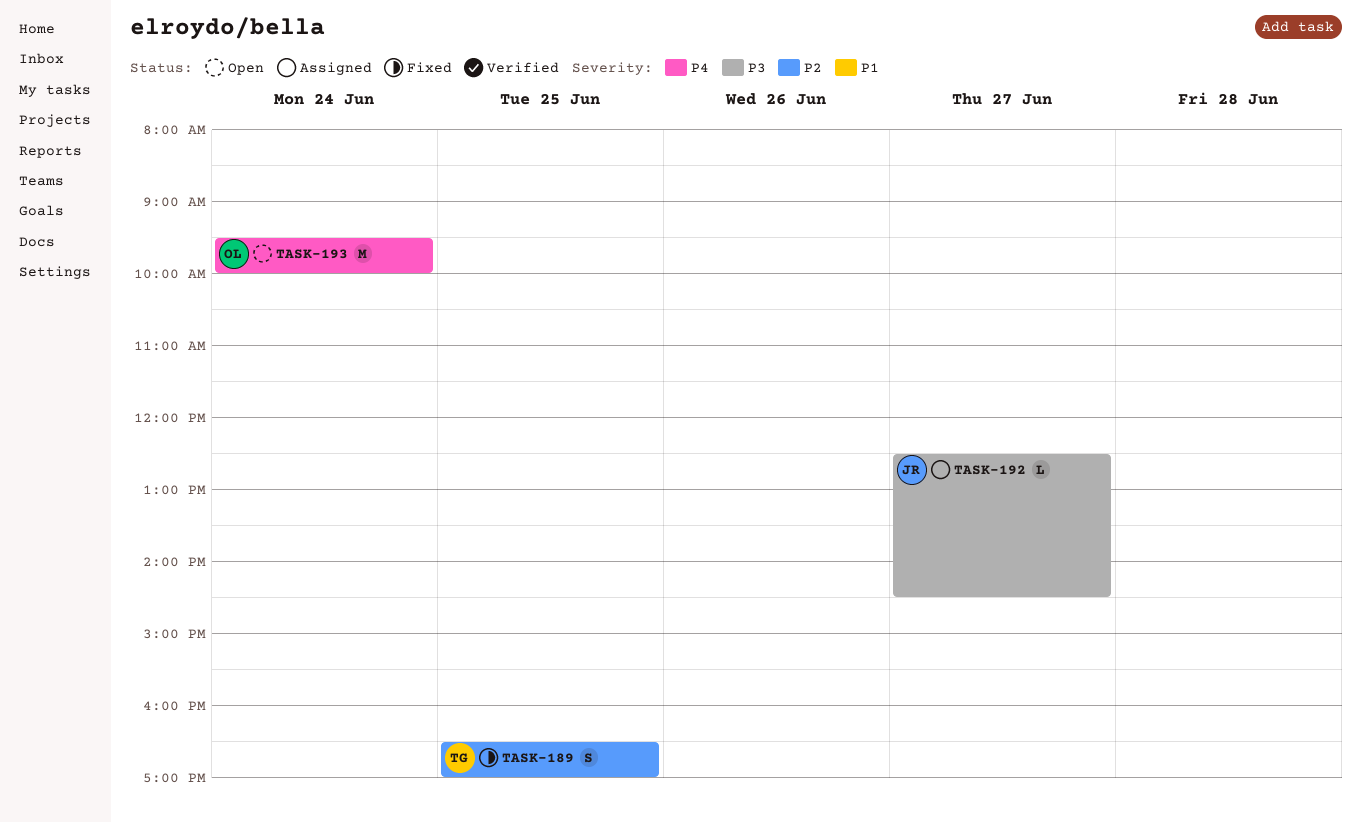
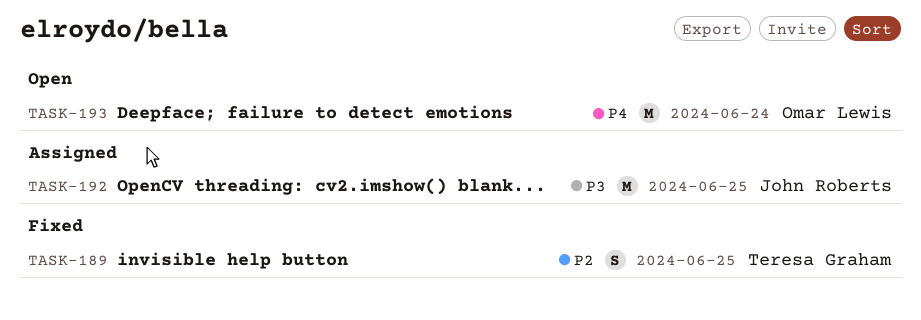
TASK-192, estimate: L -> M
TASK-192, day: Jun 27 -> Jun 25

